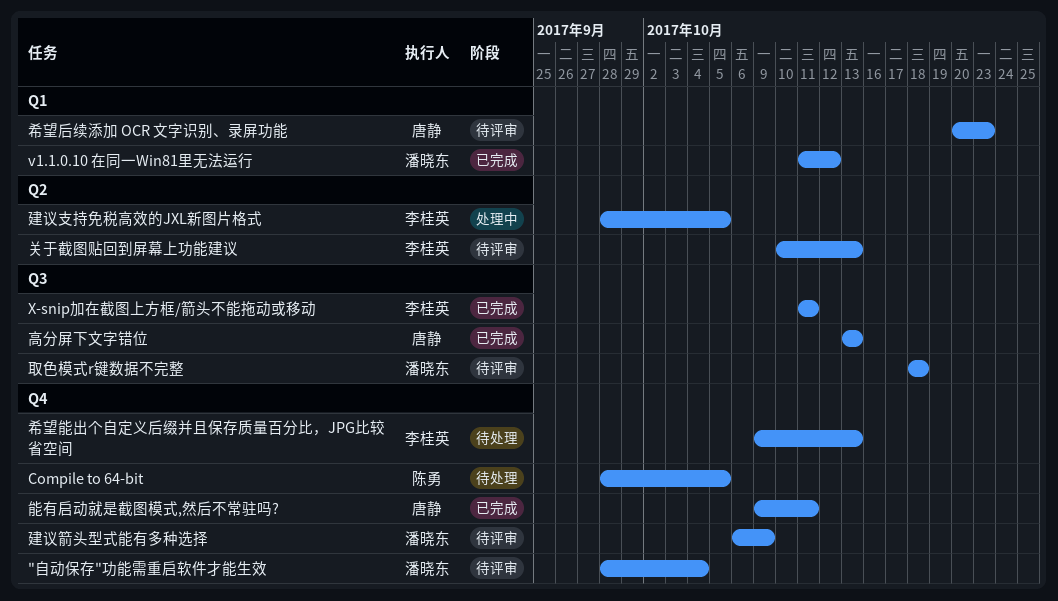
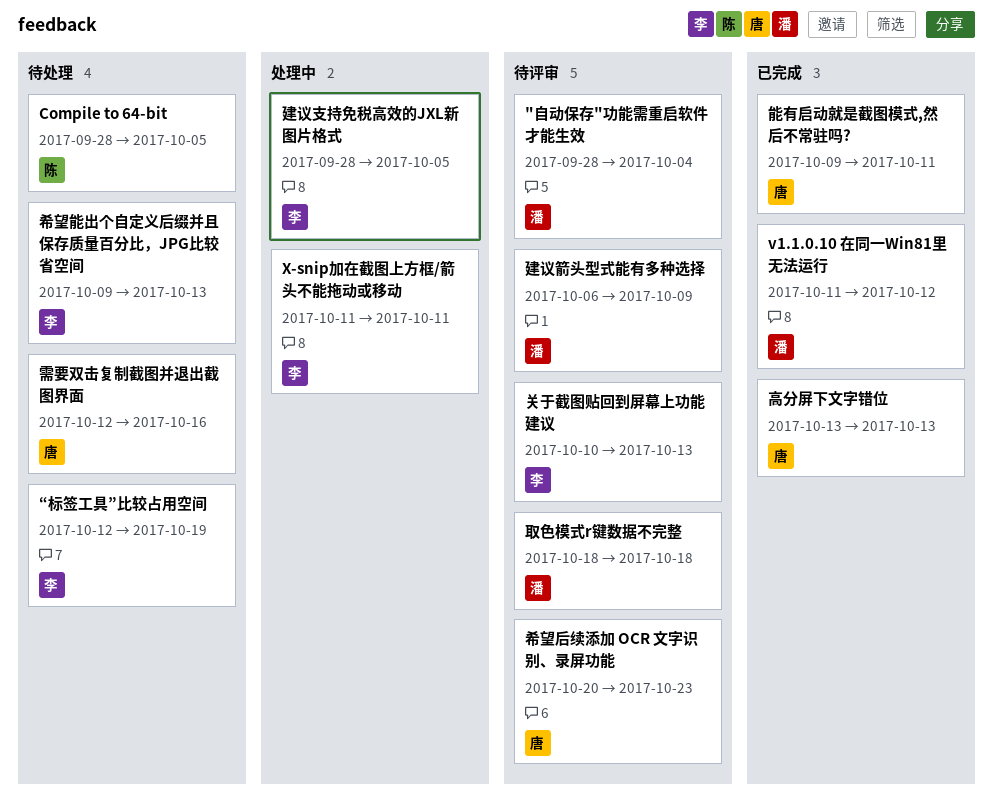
X-snip加在截图上方框/箭头不能拖动或移动, status: 已完成 -> 处理中
“标签工具”比较占用空间: none -> present
需要双击复制截图并退出截图界面: none -> present

